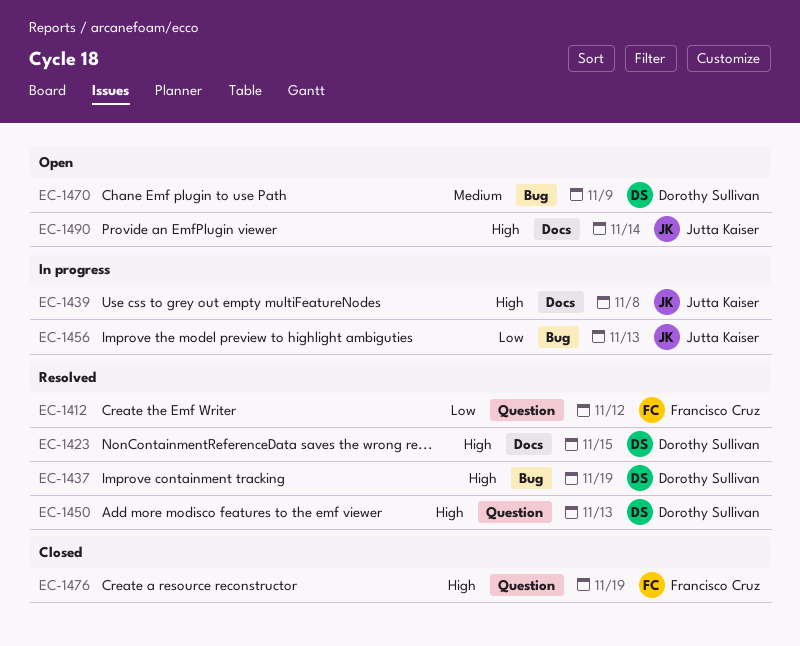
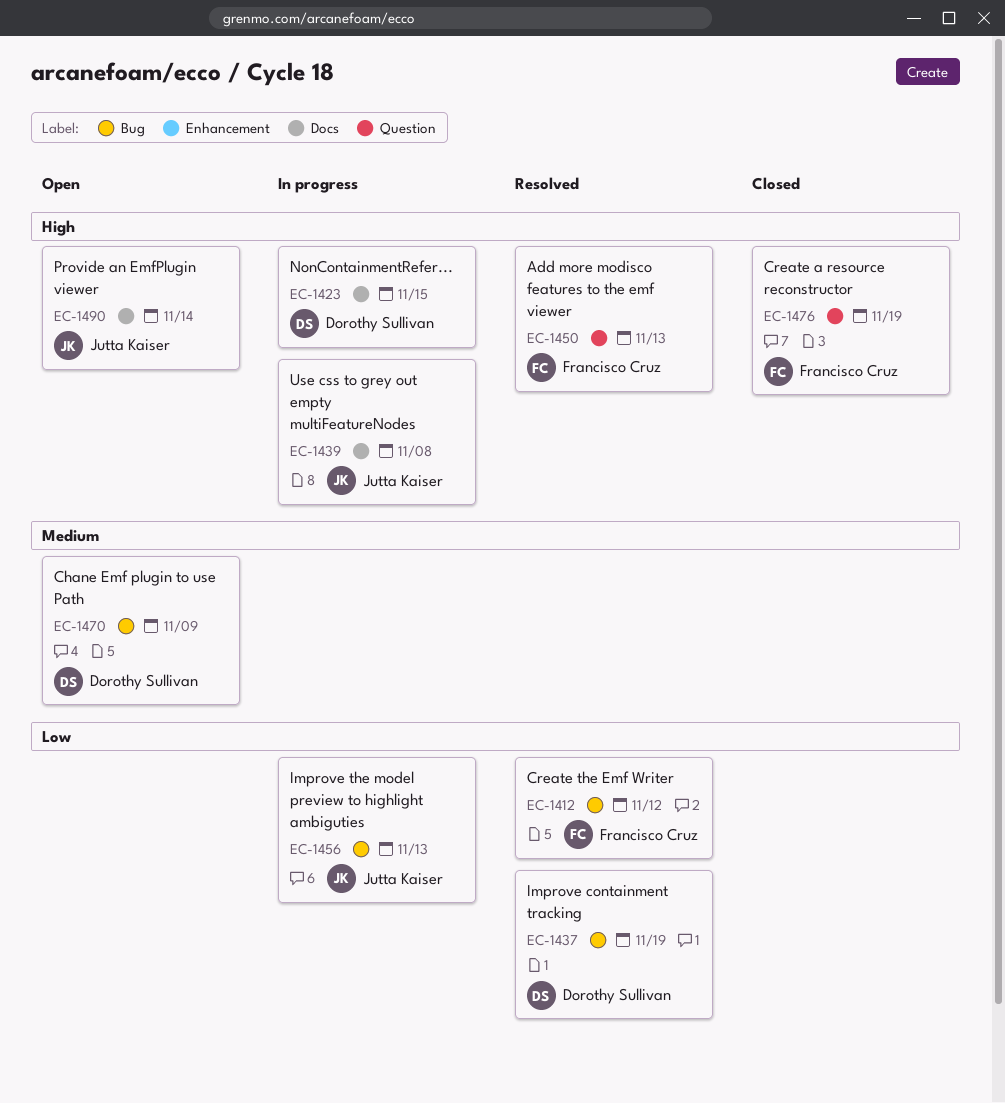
EC-1412, label: Question -> Bug
EC-1423, status: Resolved -> In progress
EC-1437, priority: High -> Low
EC-1450, owner: Dorothy Sullivan -> Francisco Cruz

